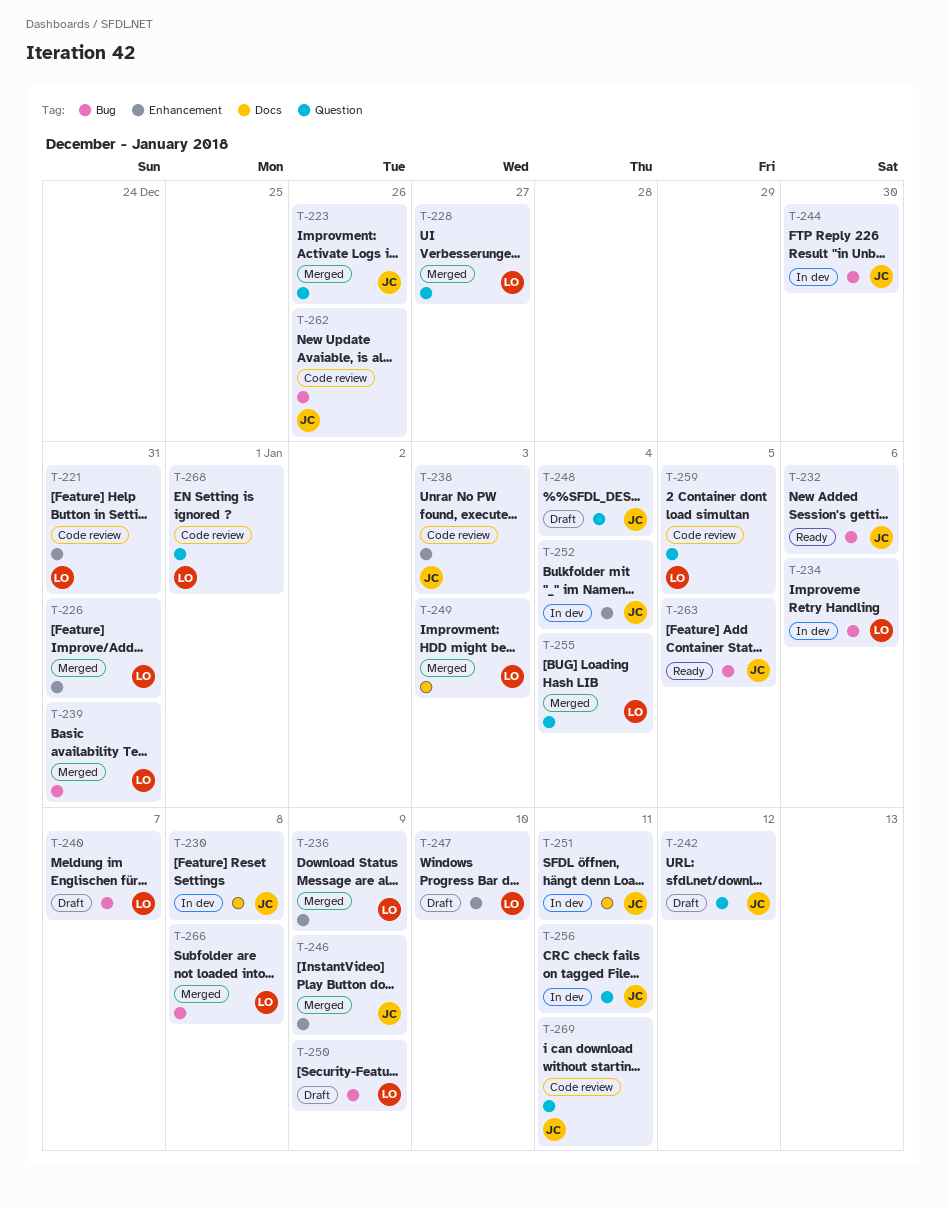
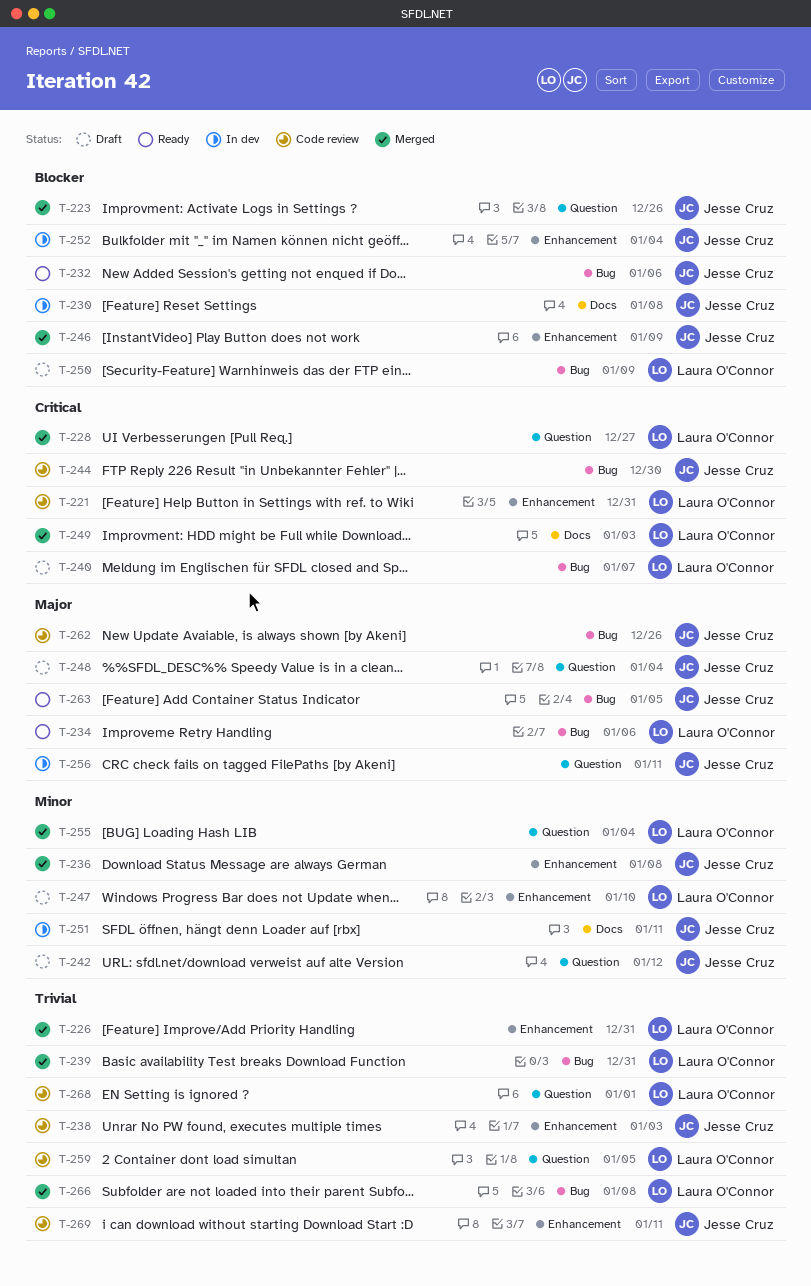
T-234, status: In dev -> Ready
T-236, owner: Laura O'Connor -> Jesse Cruz
T-236, due: Jan 9 -> Jan 8
T-244, status: In dev -> Code review
T-269, label: Question -> Enhancement

